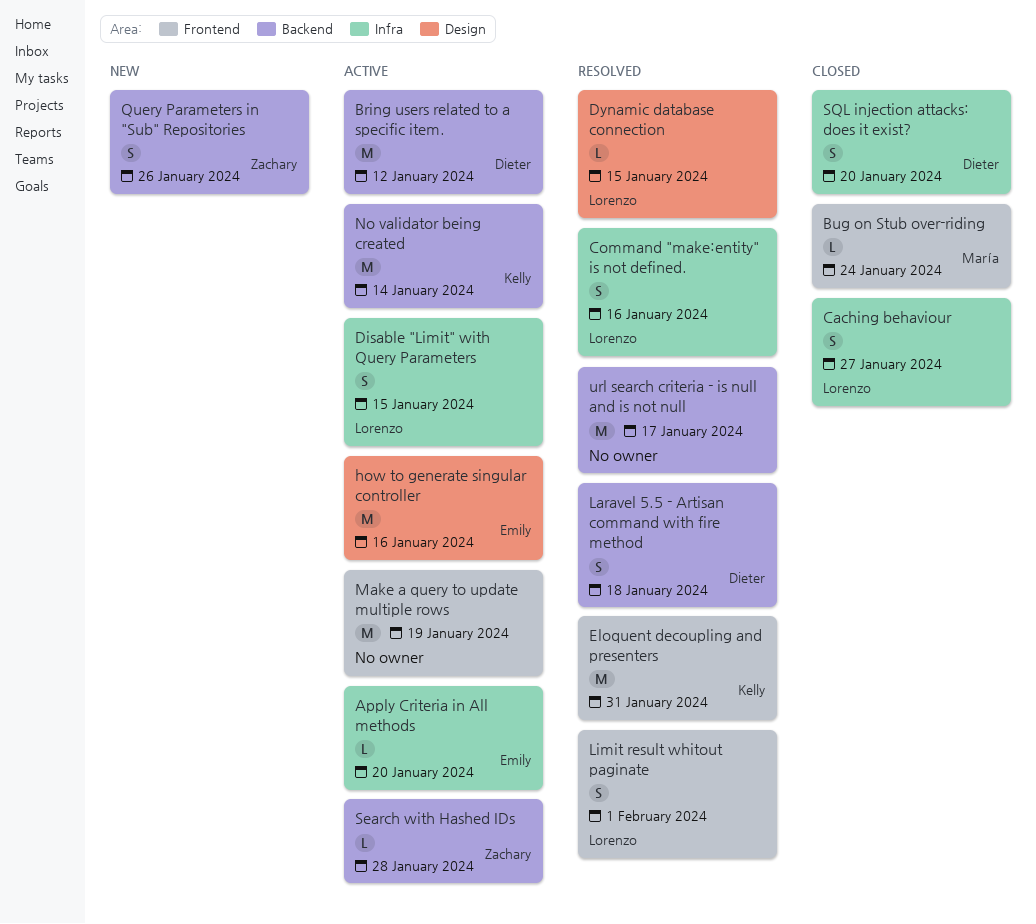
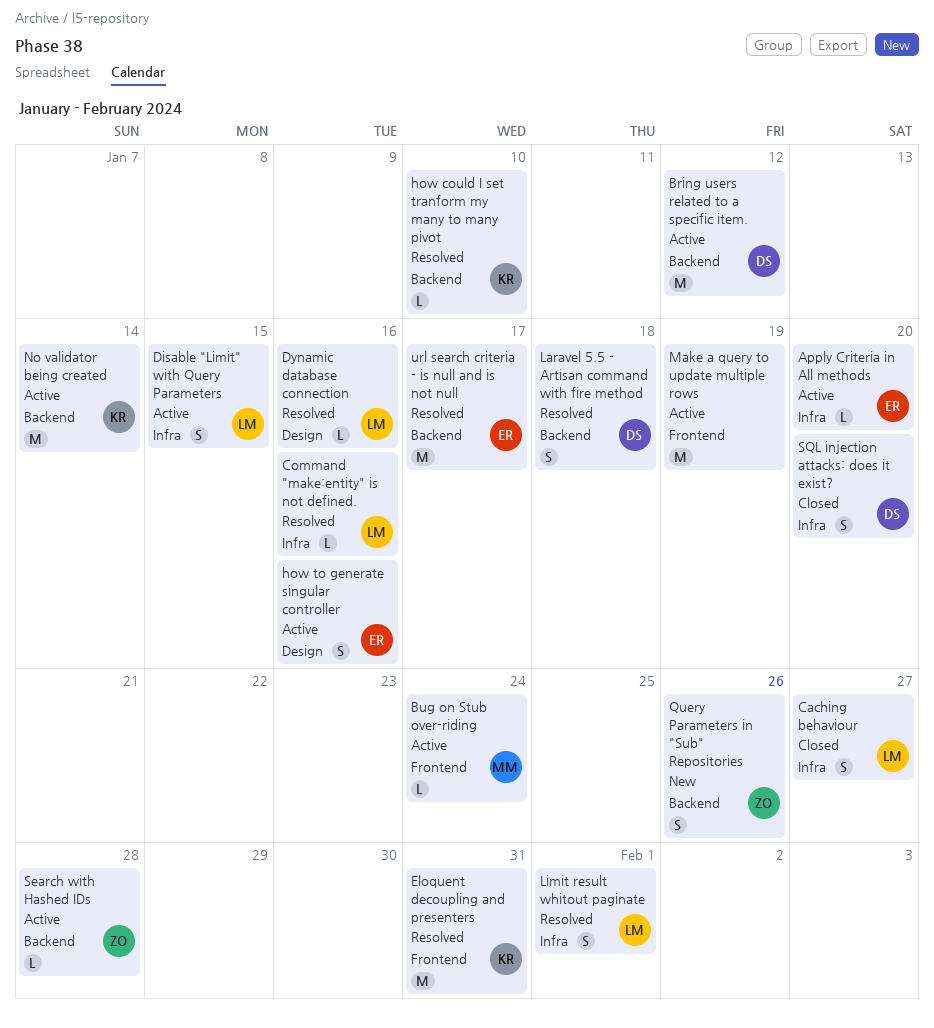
Bug on Stub over-riding, status: Closed -> Active
Command "make:entity" is not defined., estimate: S -> L
Dynamic database connection, due: Jan 15 -> Jan 16
how could I set tranform my many to many pivot: none -> present
how to generate singular controller, estimate: M -> S
Limit result whitout paginate, label: Frontend -> Infra
url search criteria - is null and is not null, owner: none -> Emily

